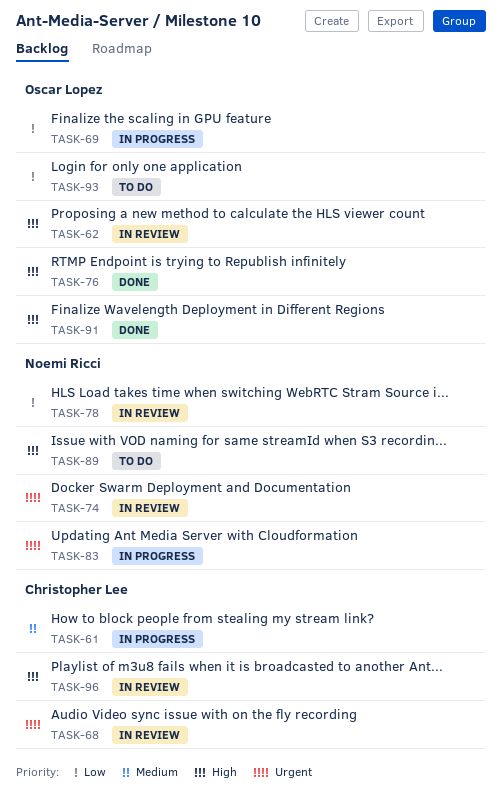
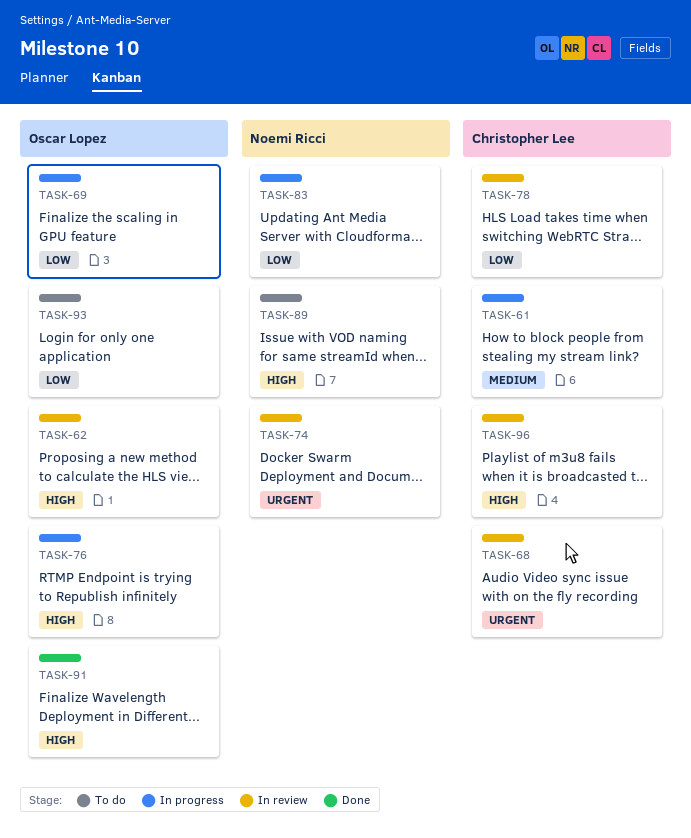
TASK-76, status: Done -> In progress
TASK-78, owner: Noemi Ricci -> Christopher Lee
TASK-83, priority: Urgent -> Low

